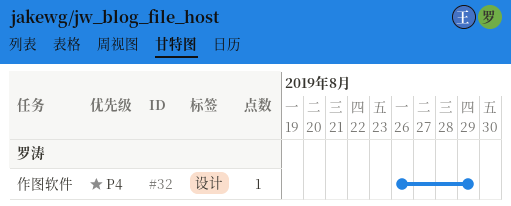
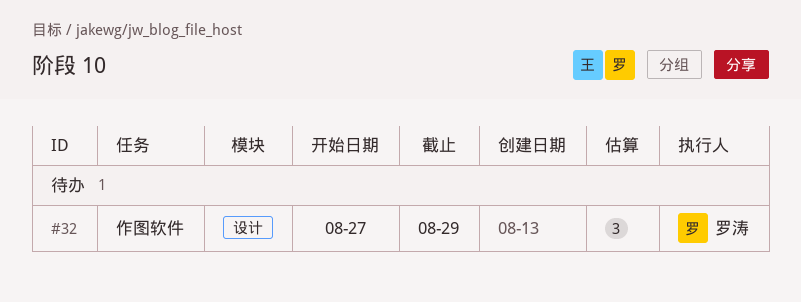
#32, estimate: 1 -> 3
#32, start: Aug 26 -> Aug 27

